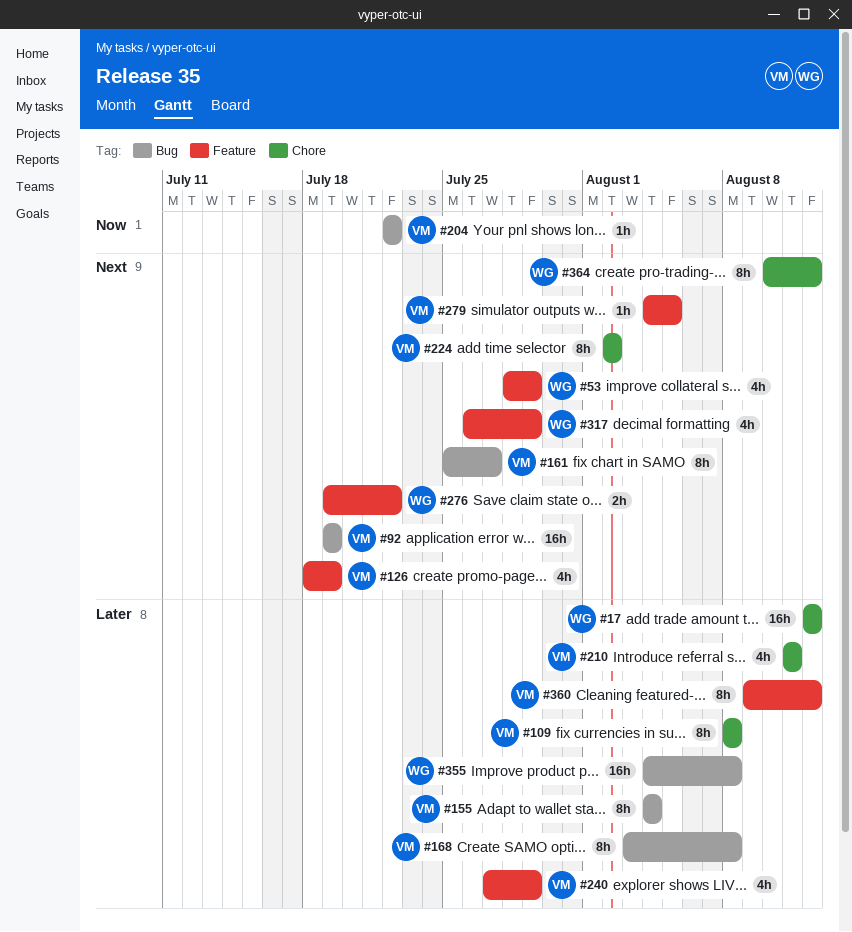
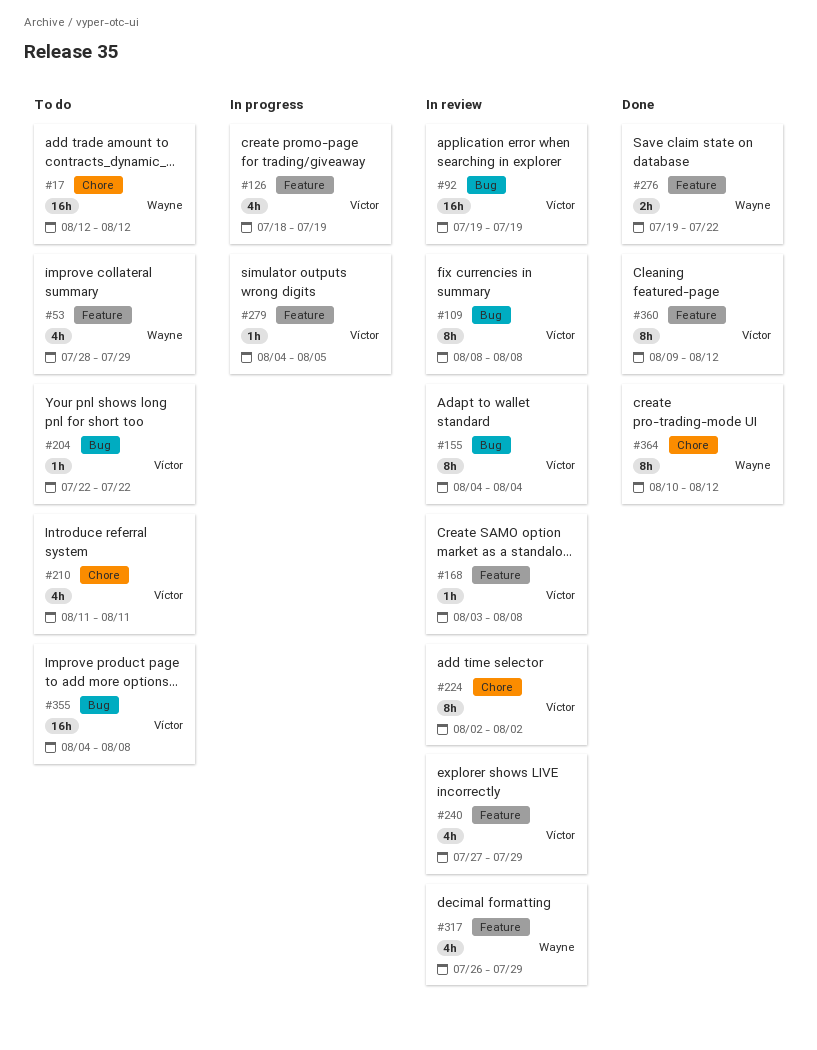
#109, label: Chore -> Bug
#161: present -> none
#168, label: Bug -> Feature
#168, estimate: 8h -> 1h
#355, owner: Wayne -> Víctor

